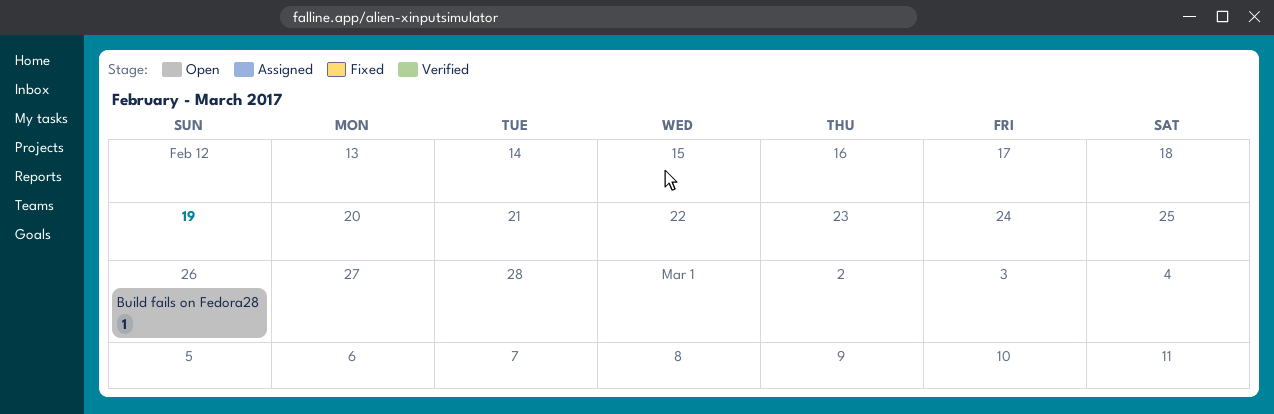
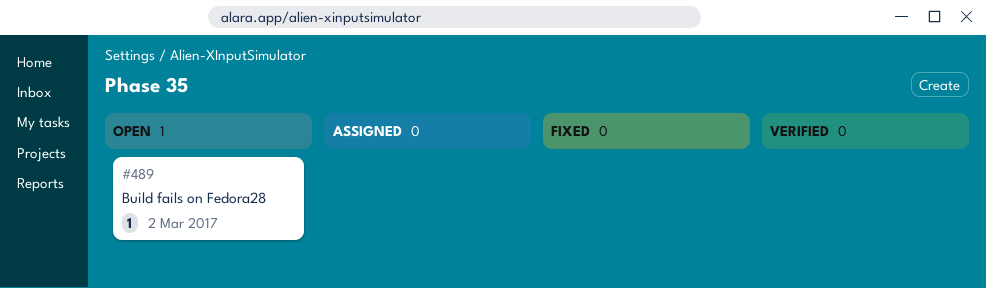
Build fails on Fedora28, due: Feb 26 -> Mar 2

